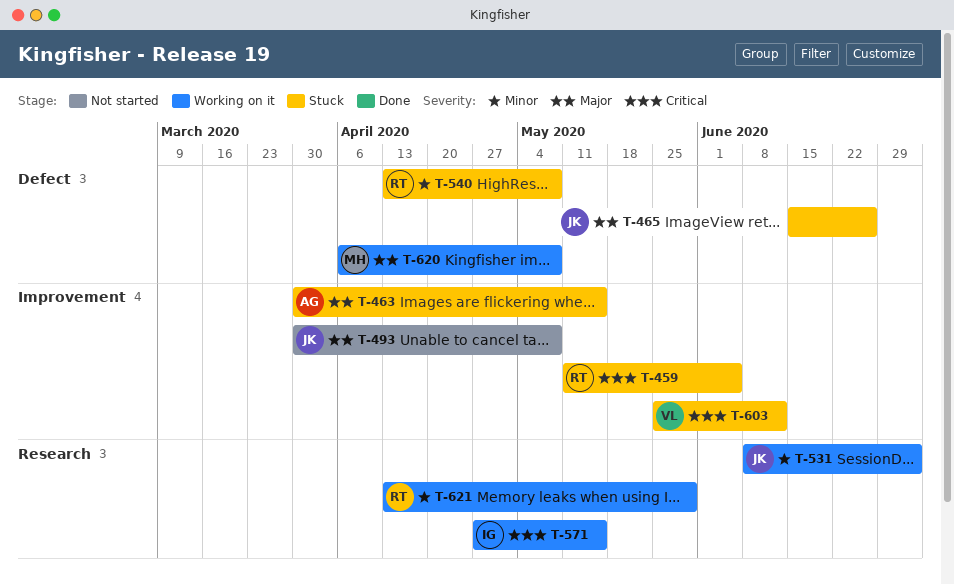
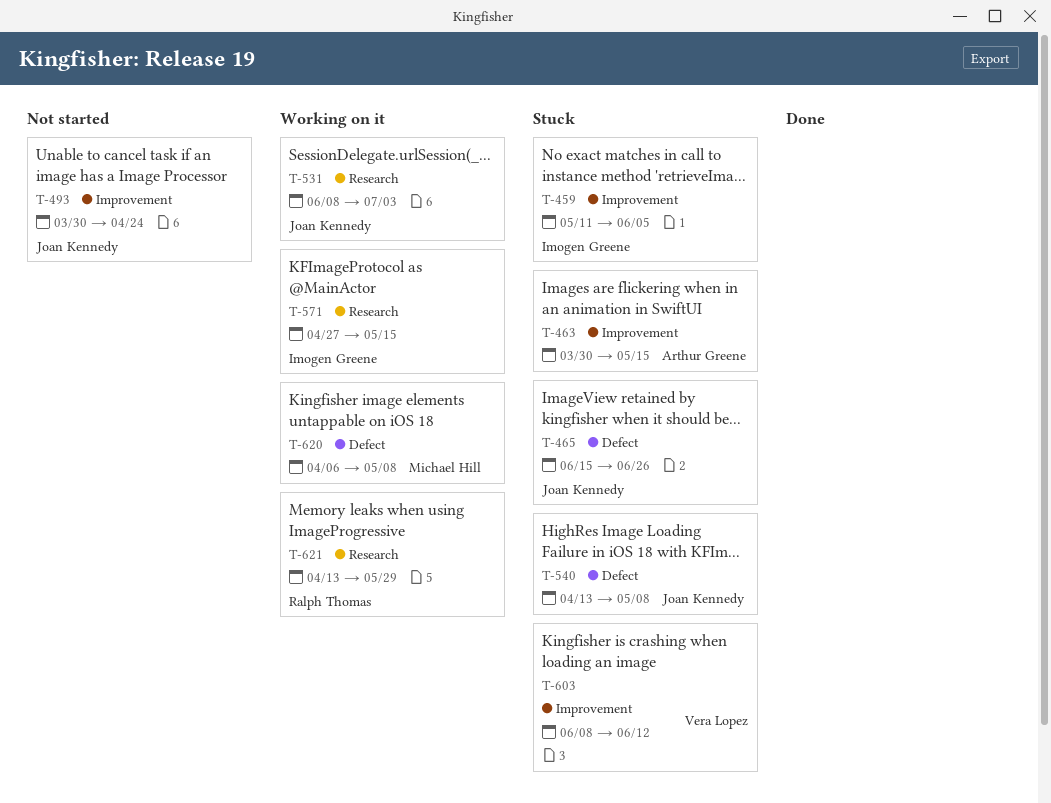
T-459, owner: Ralph Thomas -> Imogen Greene
T-493, due: May 8 -> Apr 24
T-540, owner: Ralph Thomas -> Joan Kennedy
T-603, start: May 25 -> Jun 8

